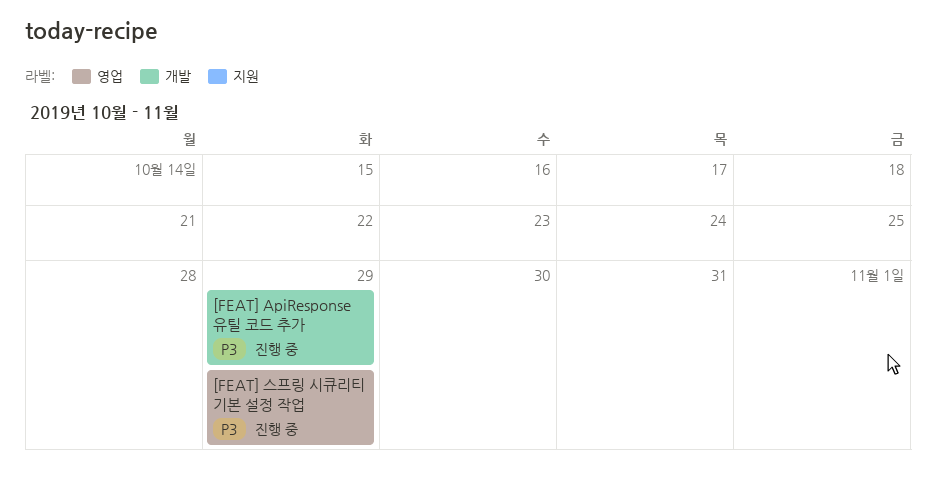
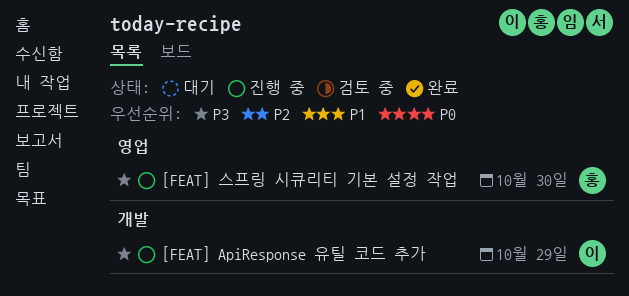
[FEAT] 스프링 시큐리티 기본 설정 작업, due: Oct 29 -> Oct 30

